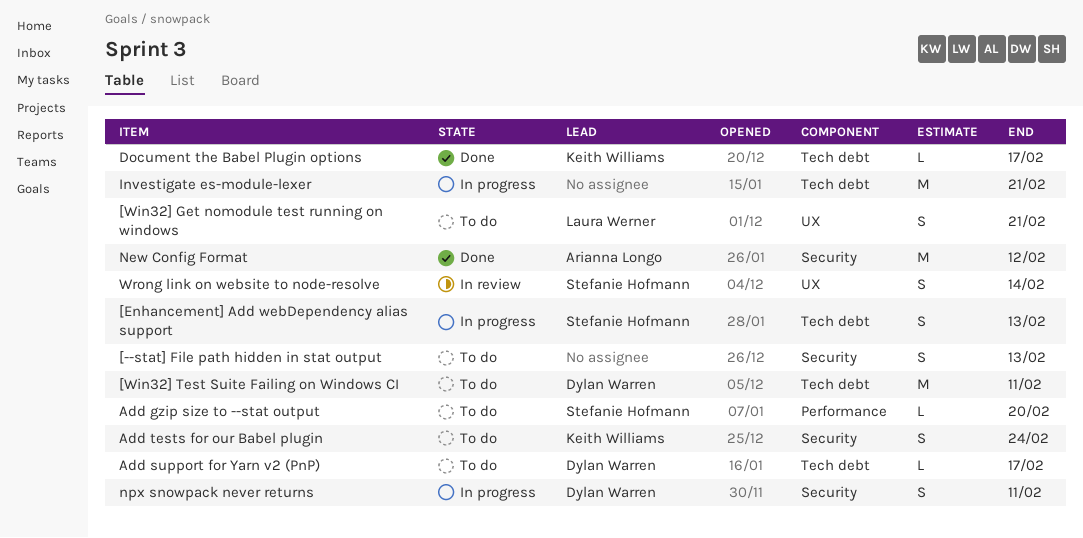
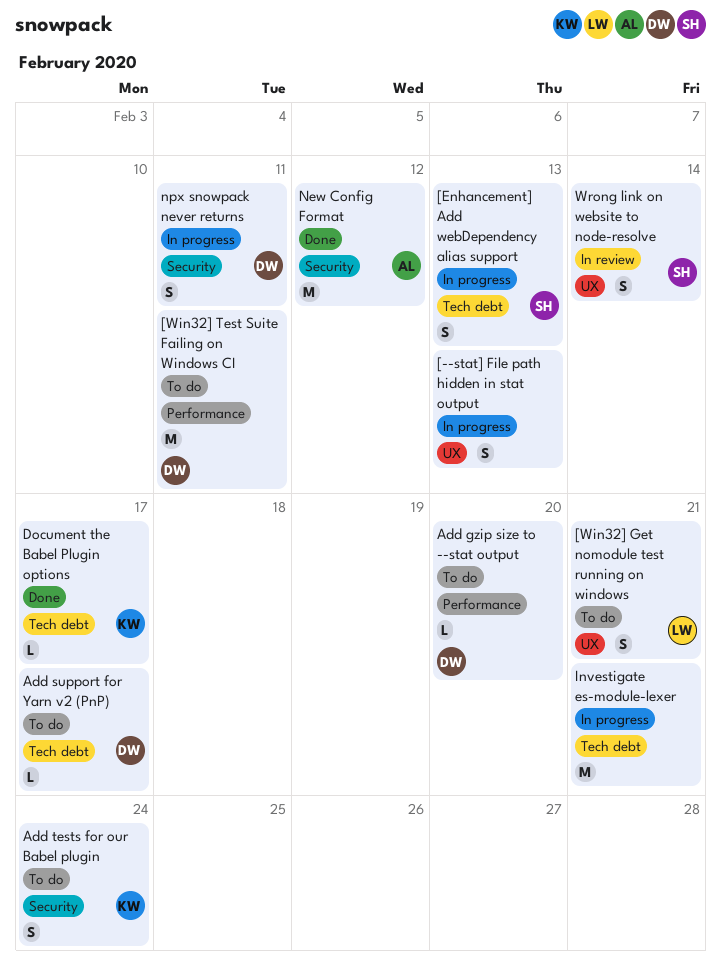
[--stat] File path hidden in stat output, status: To do -> In progress
[--stat] File path hidden in stat output, label: Security -> UX
[Win32] Test Suite Failing on Windows CI, label: Tech debt -> Performance
Add gzip size to --stat output, owner: Stefanie Hofmann -> Dylan Warren

